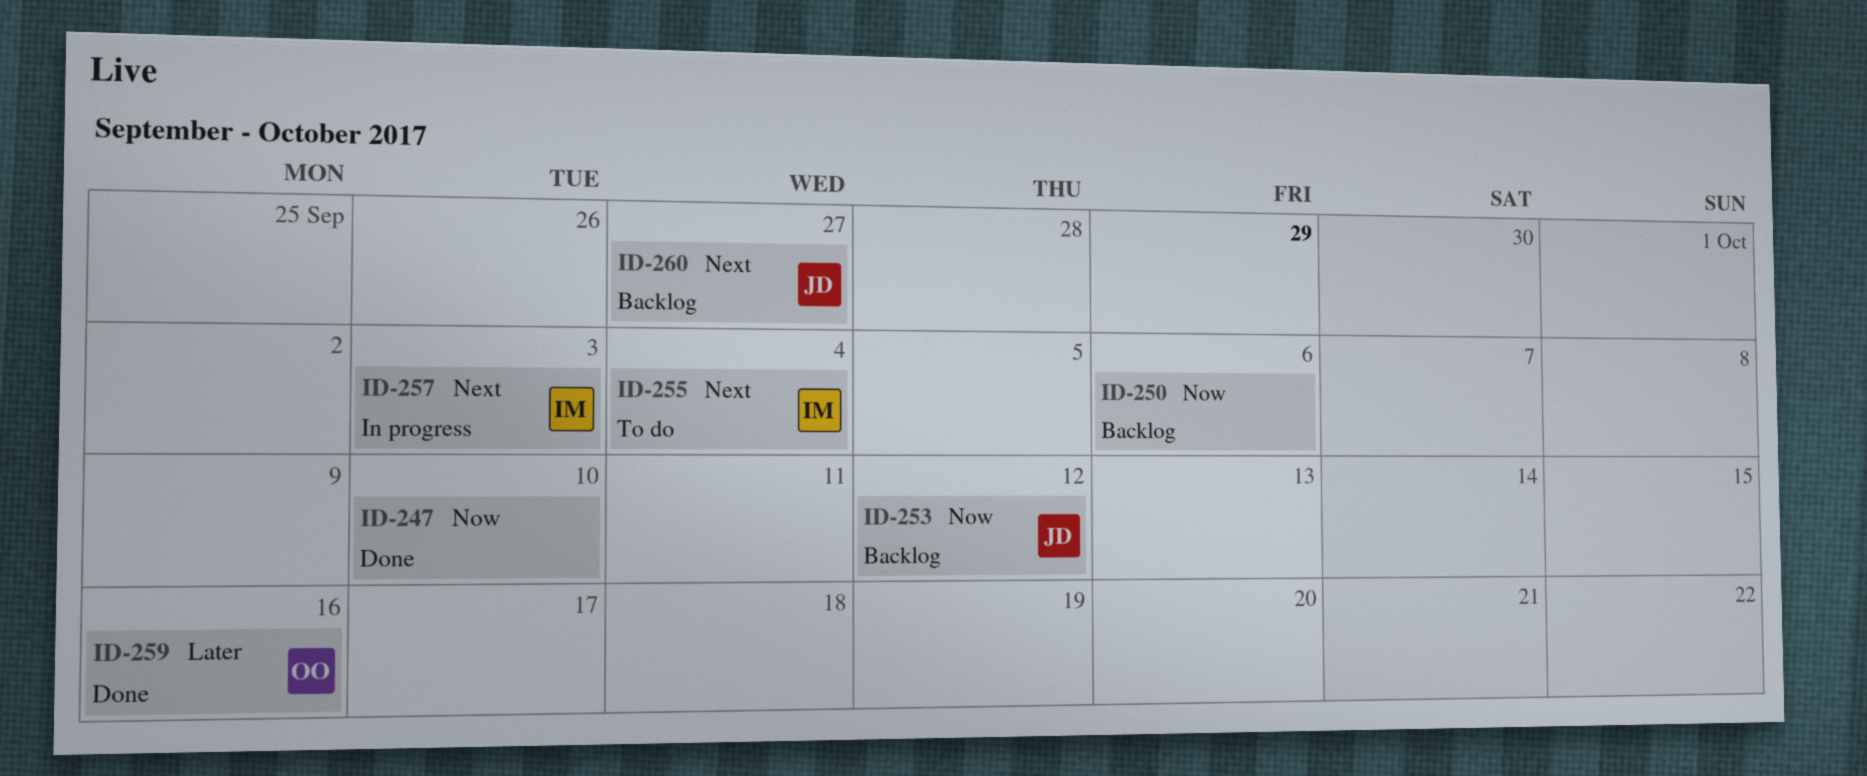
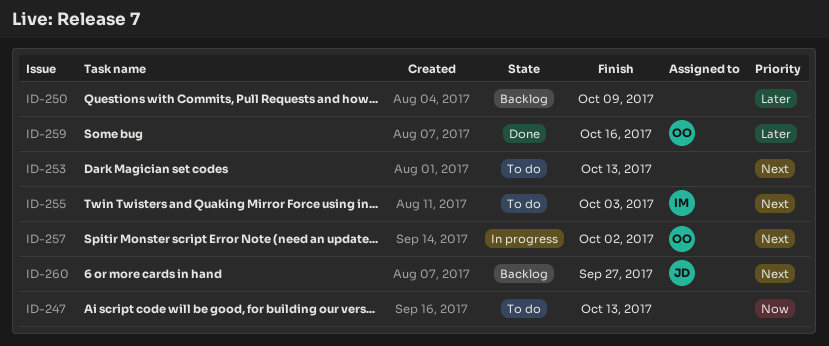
ID-247, status: Done -> To do
ID-247, due: Oct 10 -> Oct 13
ID-250, priority: Now -> Later
ID-250, due: Oct 6 -> Oct 9
ID-253, status: Backlog -> To do
ID-253, owner: JD -> none
ID-253, priority: Now -> Next
ID-253, due: Oct 12 -> Oct 13
ID-255, due: Oct 4 -> Oct 3
ID-257, owner: IM -> OO
ID-257, due: Oct 3 -> Oct 2

